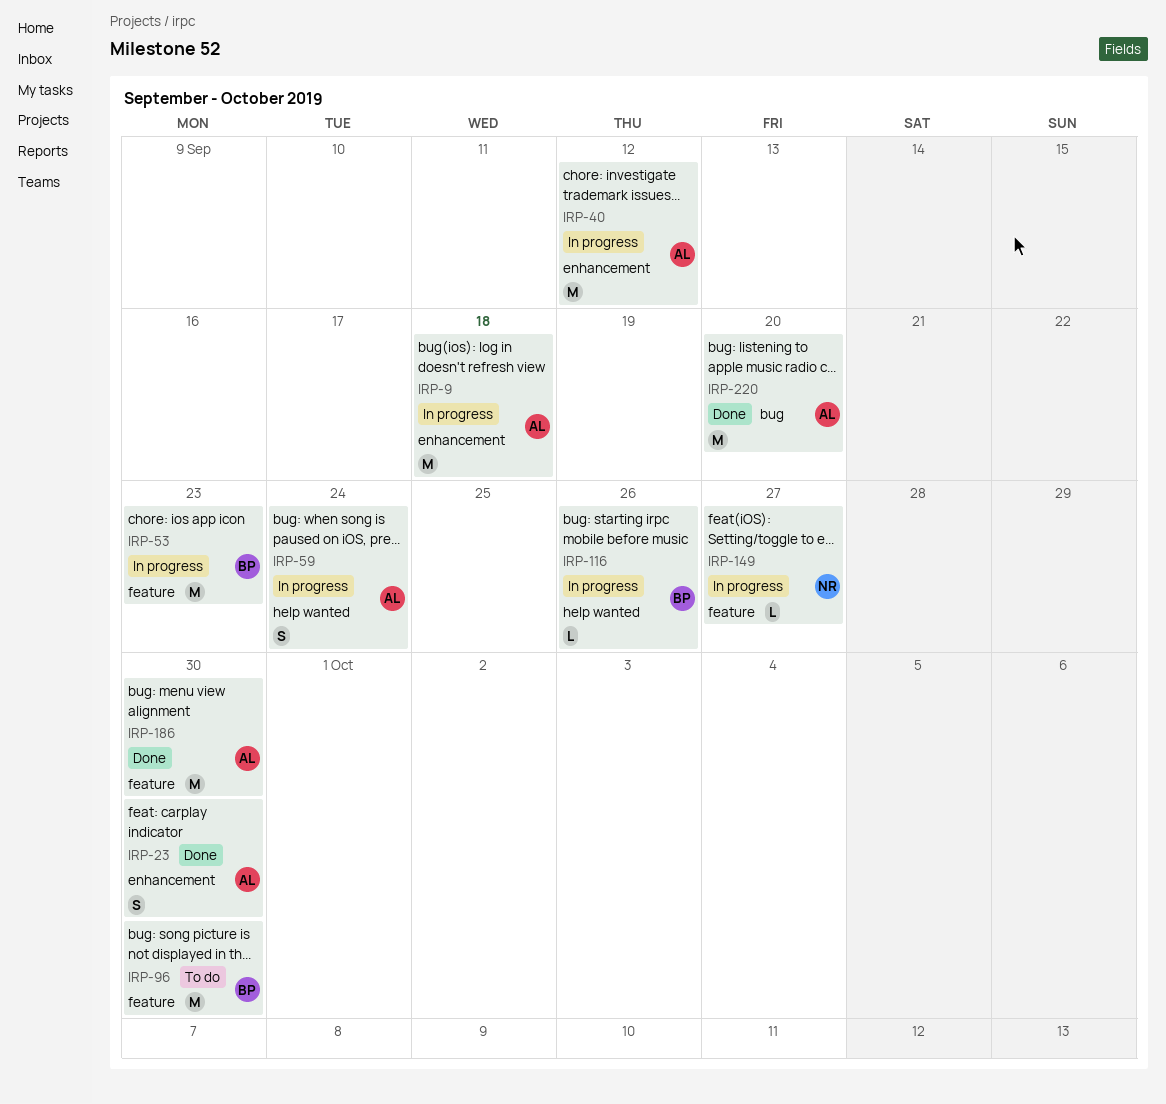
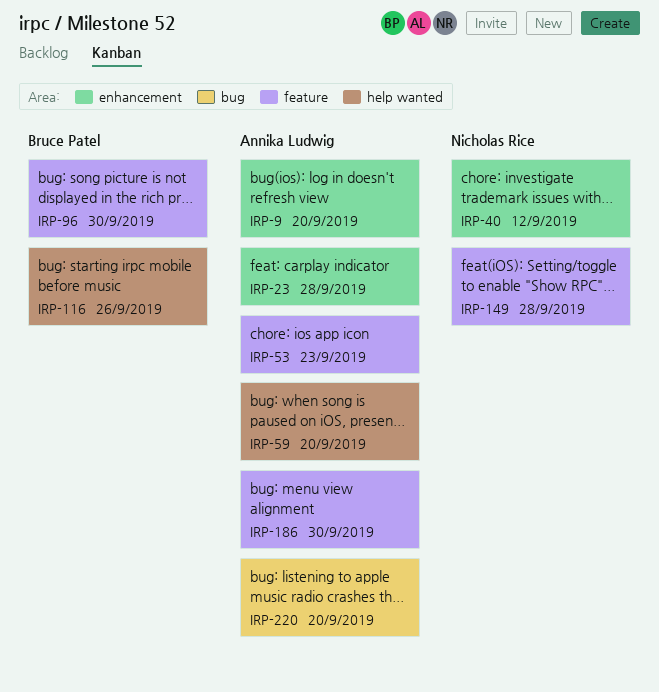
IRP-9, due: Sep 18 -> Sep 20
IRP-23, due: Sep 30 -> Sep 28
IRP-40, owner: Annika Ludwig -> Nicholas Rice
IRP-53, owner: Bruce Patel -> Annika Ludwig
IRP-59, due: Sep 24 -> Sep 20
IRP-149, due: Sep 27 -> Sep 28

